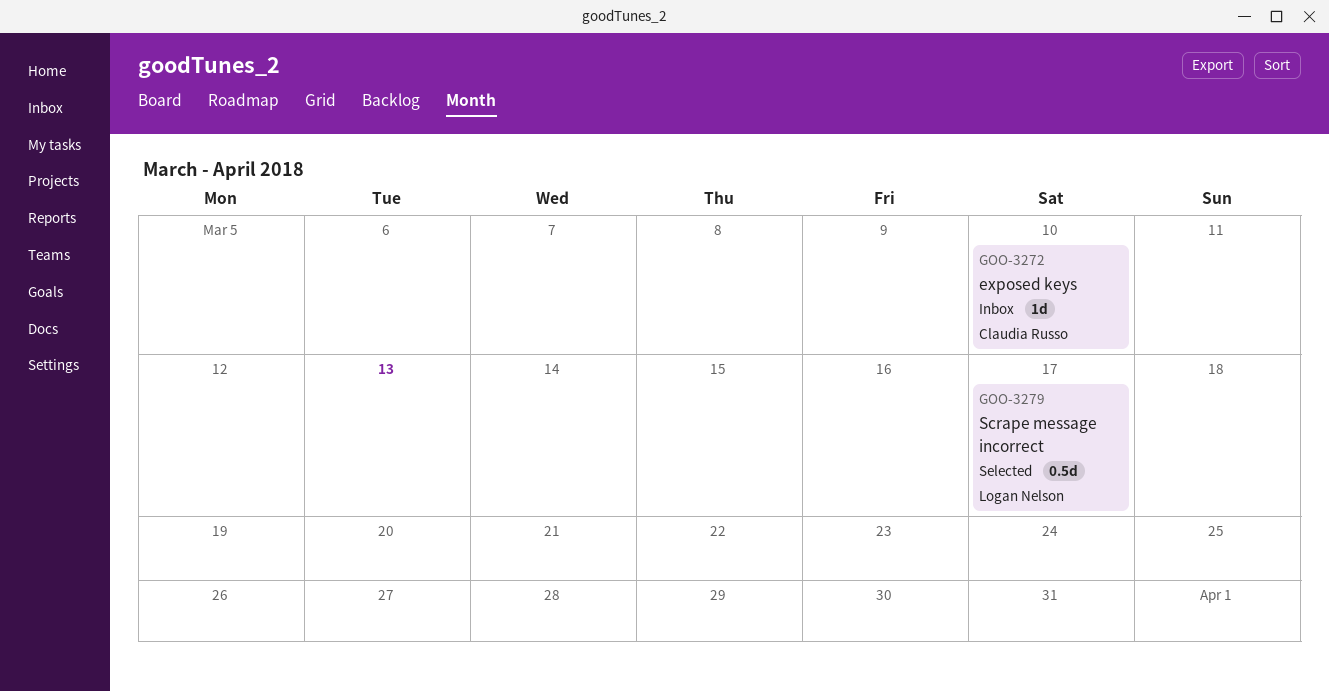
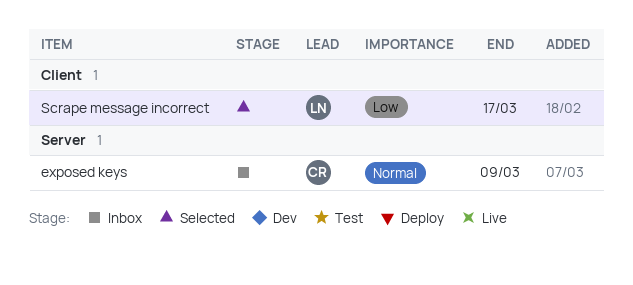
exposed keys, due: Mar 10 -> Mar 9

